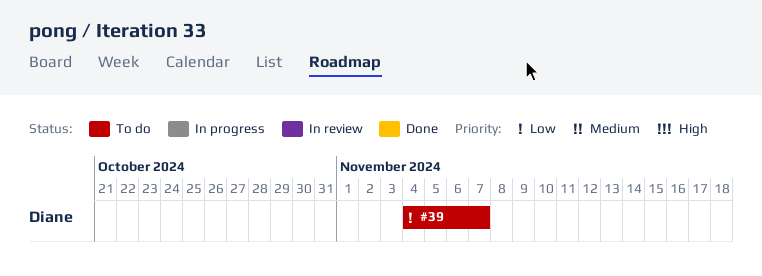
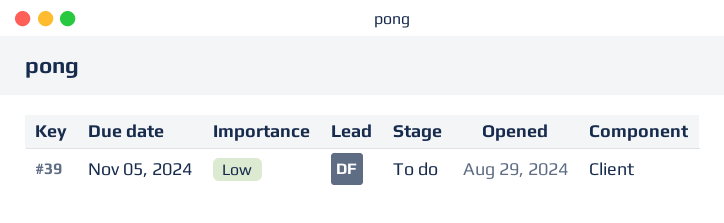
#39, due: Nov 7 -> Nov 5

